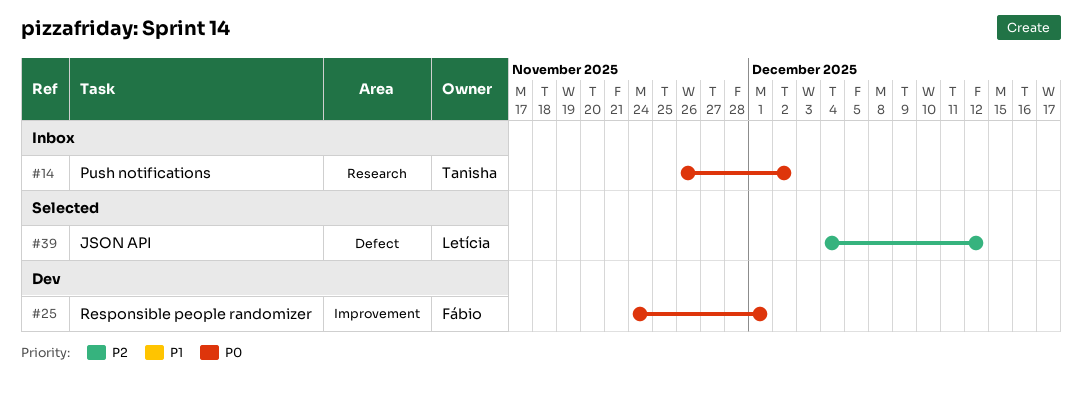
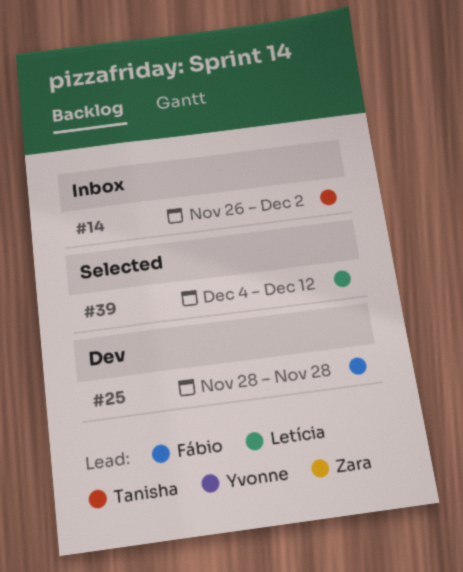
#25, start: Nov 24 -> Nov 28
#25, due: Dec 1 -> Nov 28

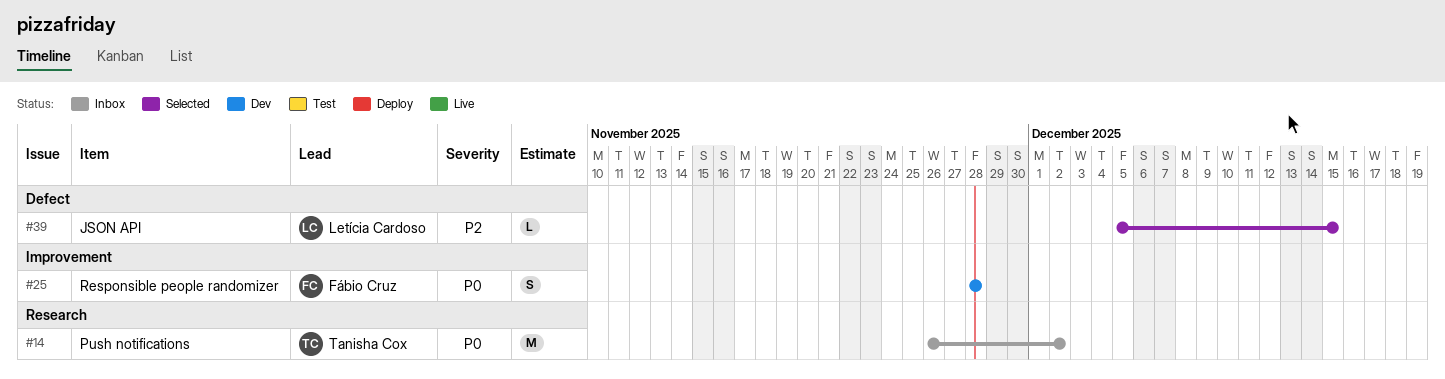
#39, start: Dec 4 -> Dec 5
#39, due: Dec 12 -> Dec 15

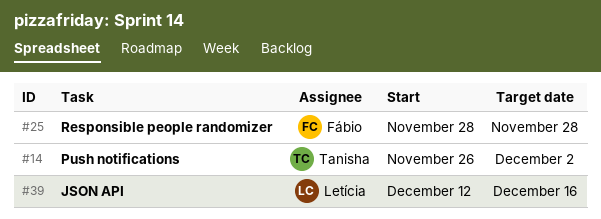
#39, start: Dec 5 -> Dec 12
#39, due: Dec 15 -> Dec 16

